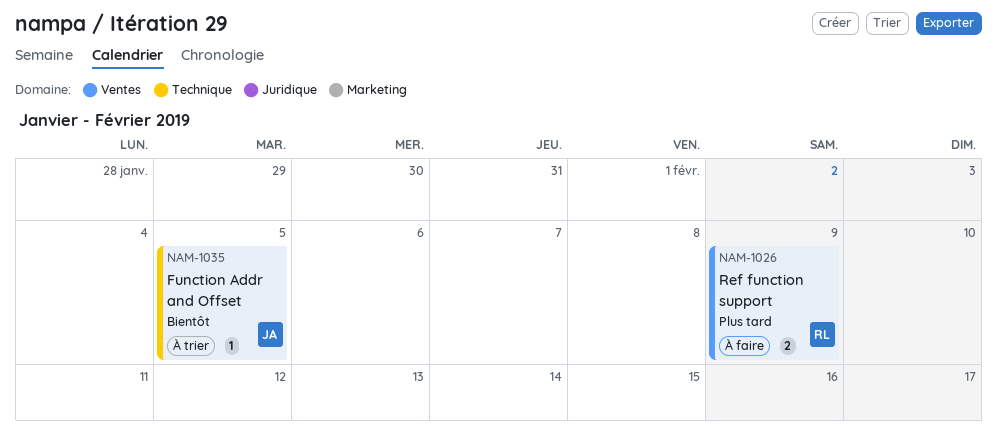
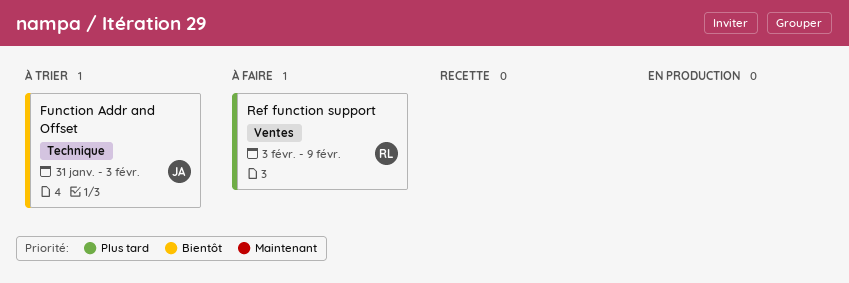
Function Addr and Offset, due: Feb 5 -> Feb 3

